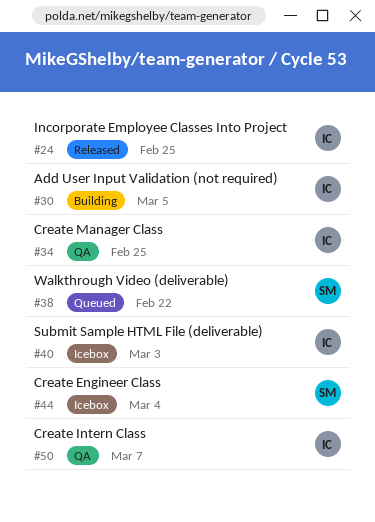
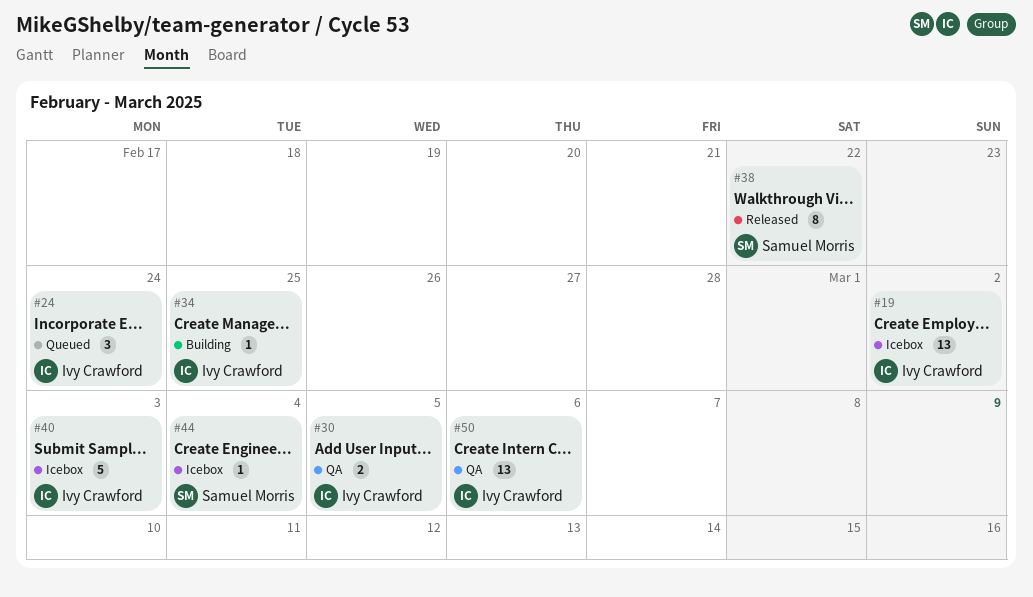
#19: none -> present
#24, status: Released -> Queued
#24, due: Feb 25 -> Feb 24
#30, status: Building -> QA
#34, status: QA -> Building
#38, status: Queued -> Released
#50, due: Mar 7 -> Mar 6

